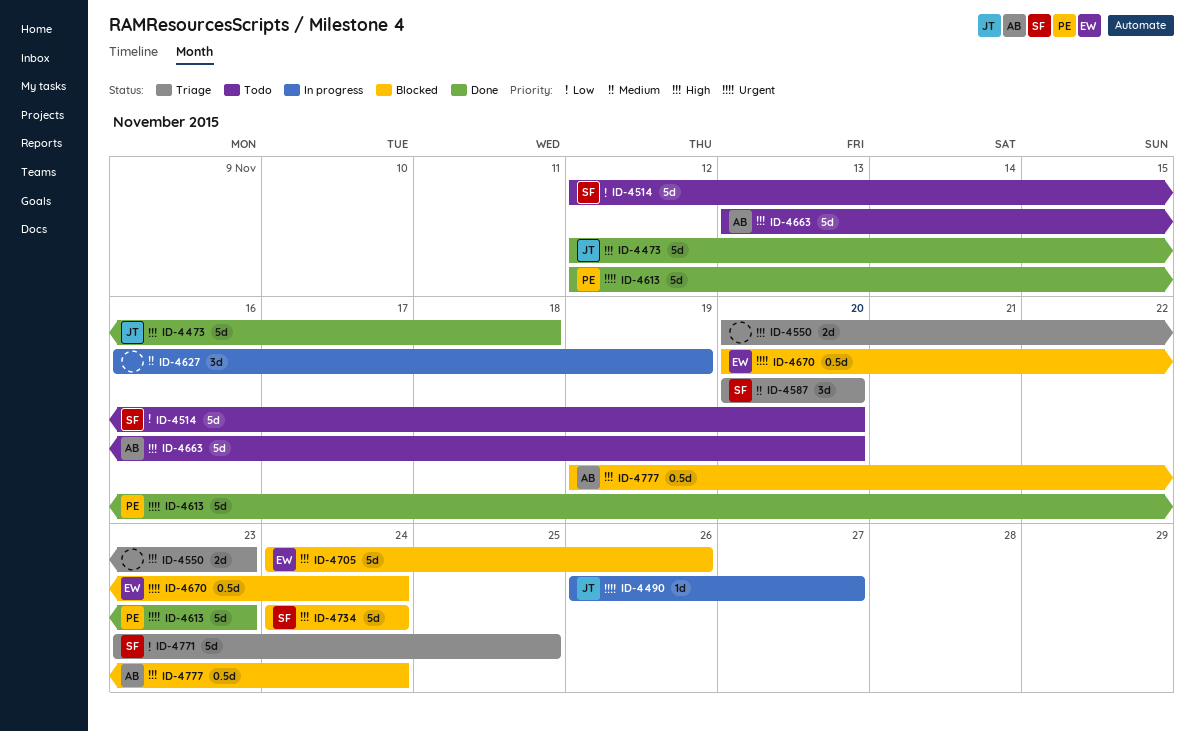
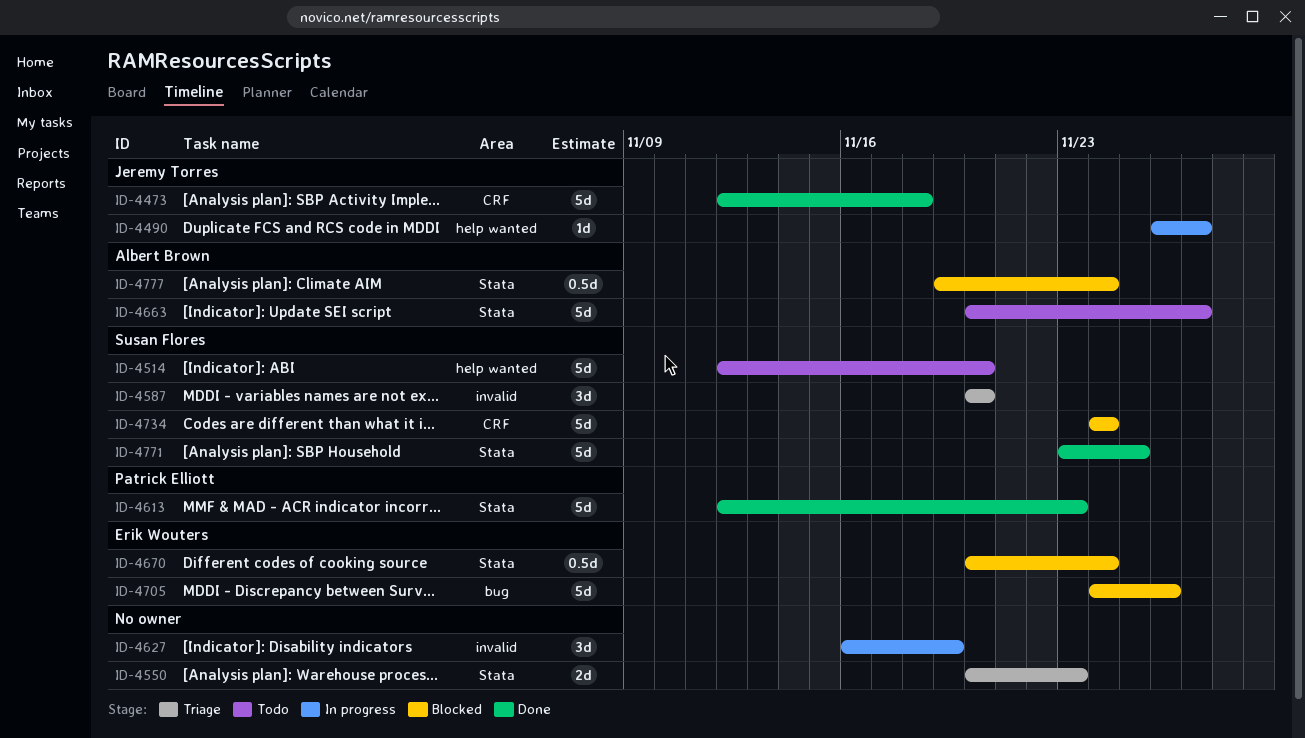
ID-4663, start: Nov 13 -> Nov 20
ID-4663, due: Nov 20 -> Nov 27
ID-4771, status: Triage -> Done

